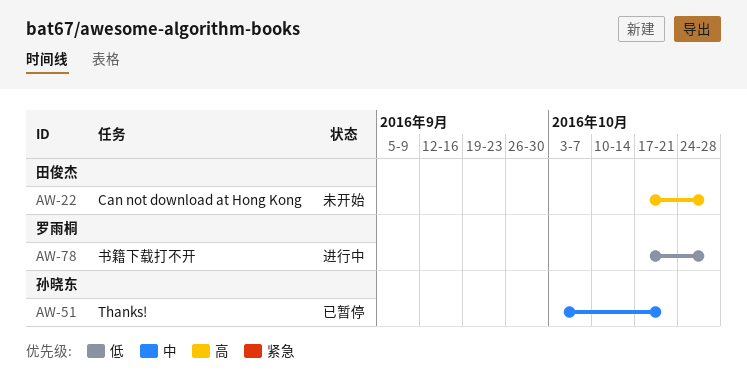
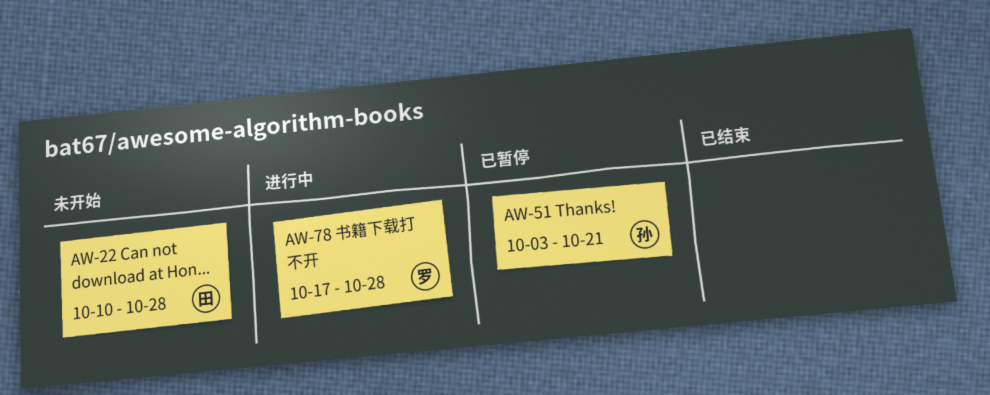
AW-22, start: Oct 17 -> Oct 10

